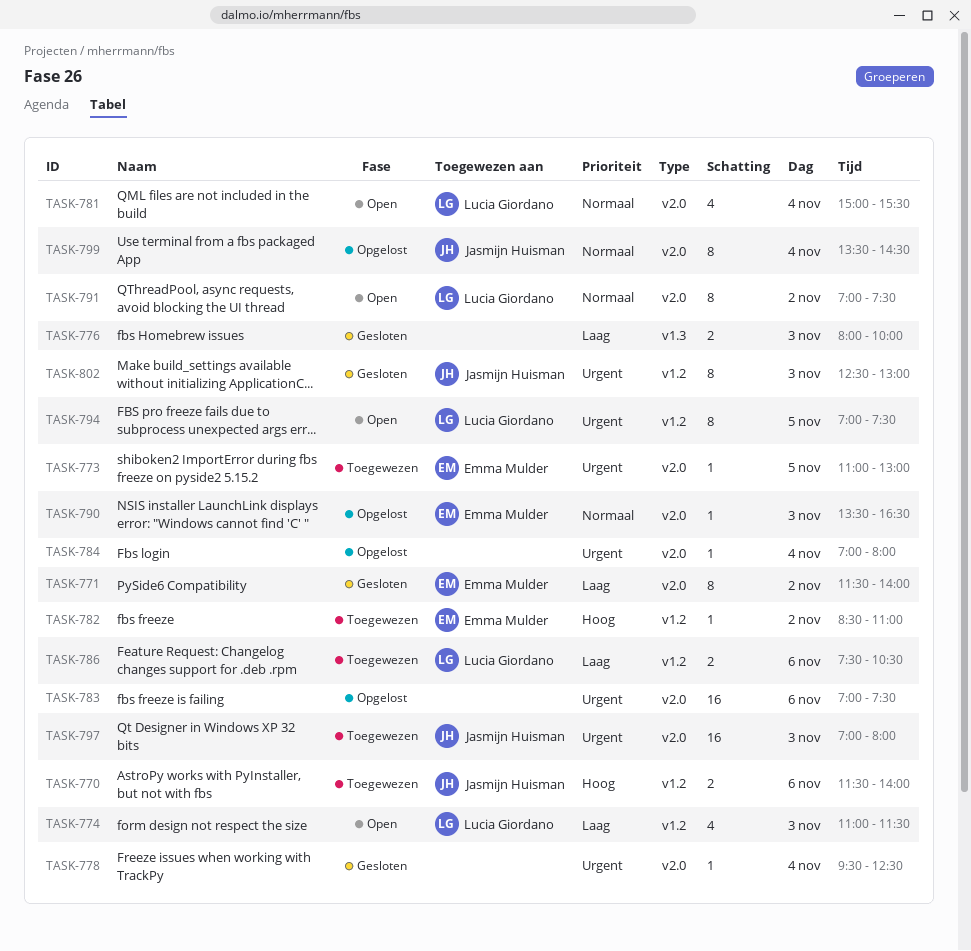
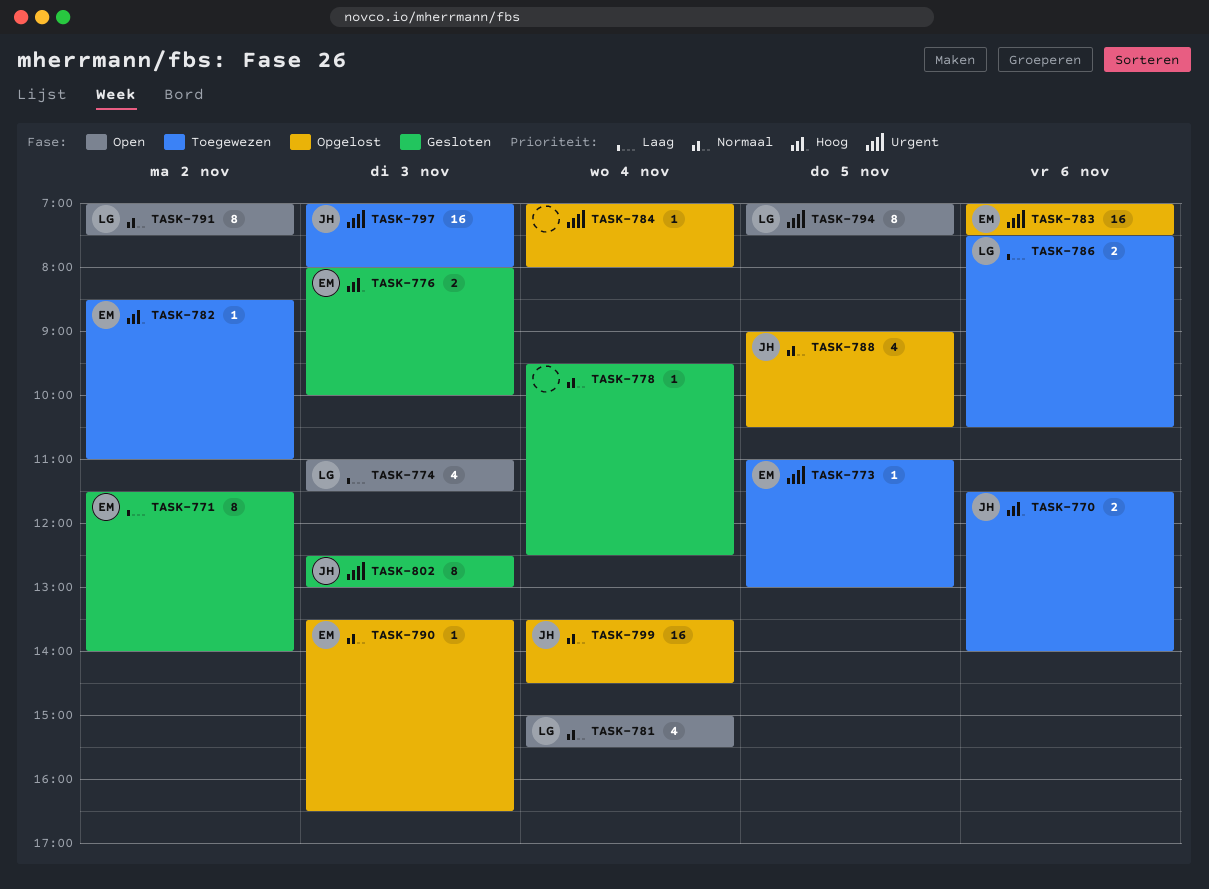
TASK-776, owner: none -> Emma Mulder
TASK-776, priority: Laag -> Hoog
TASK-778, priority: Urgent -> Normaal
TASK-783, owner: none -> Emma Mulder
TASK-788: none -> present
TASK-799, estimate: 8 -> 16

